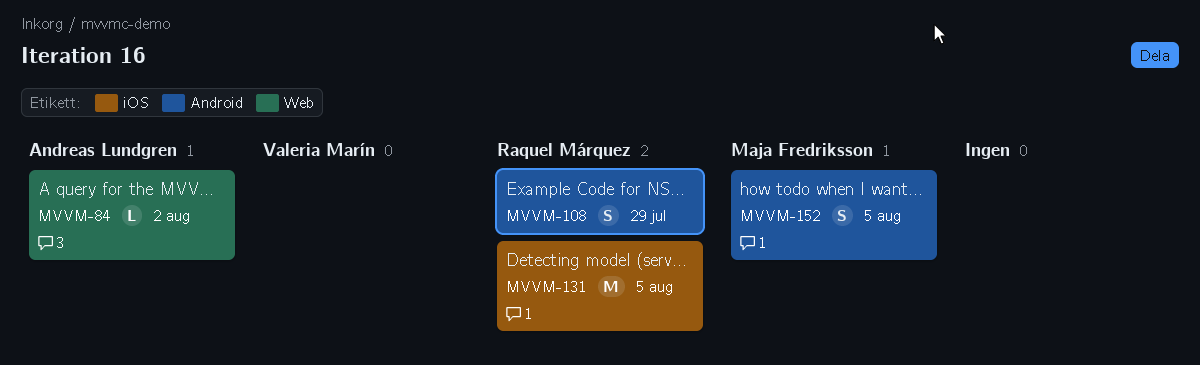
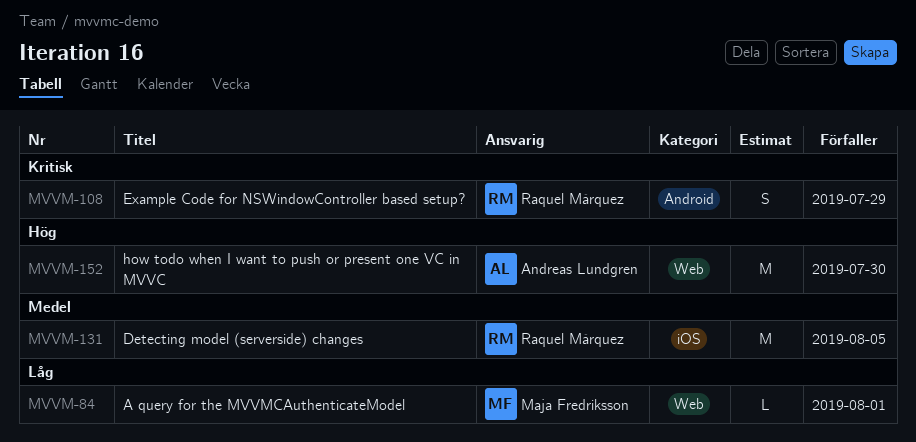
MVVM-84, owner: Andreas Lundgren -> Maja Fredriksson
MVVM-84, due: Aug 2 -> Aug 1
MVVM-152, owner: Maja Fredriksson -> Andreas Lundgren
MVVM-152, label: Android -> Web
MVVM-152, estimate: S -> M
MVVM-152, due: Aug 5 -> Jul 30

